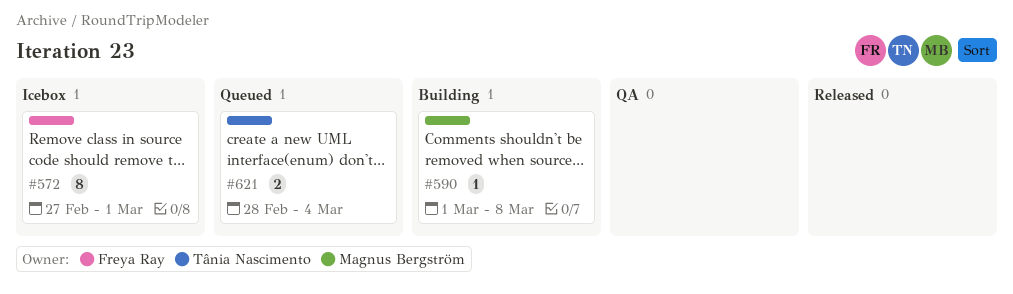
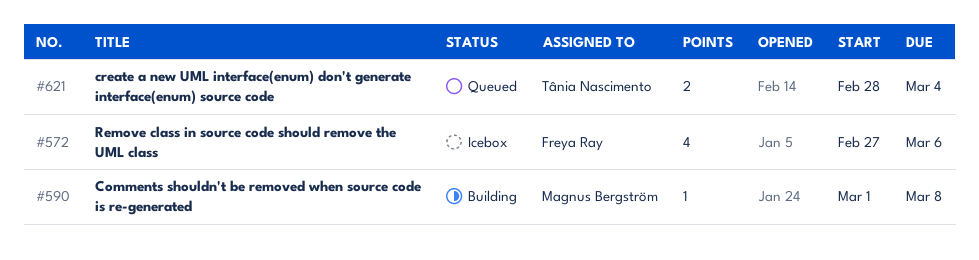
#572, estimate: 8 -> 4
#572, due: Mar 1 -> Mar 6

